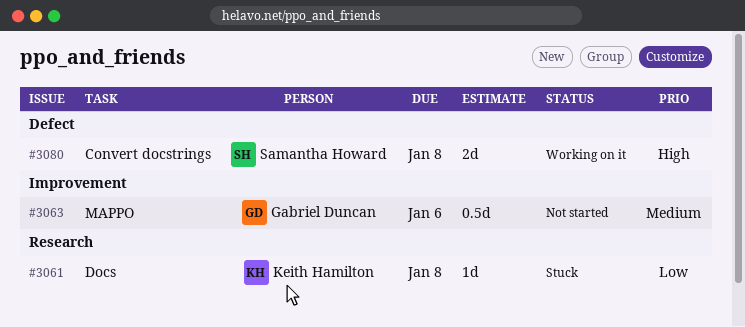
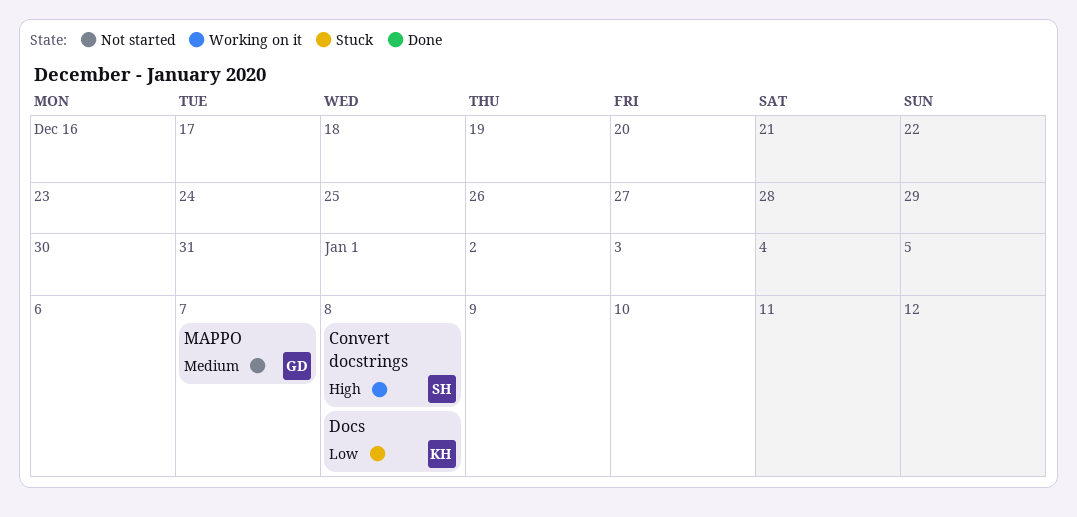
MAPPO, due: Jan 6 -> Jan 7

